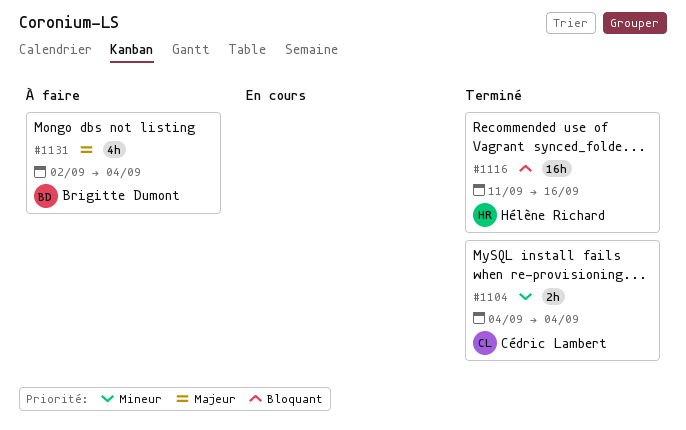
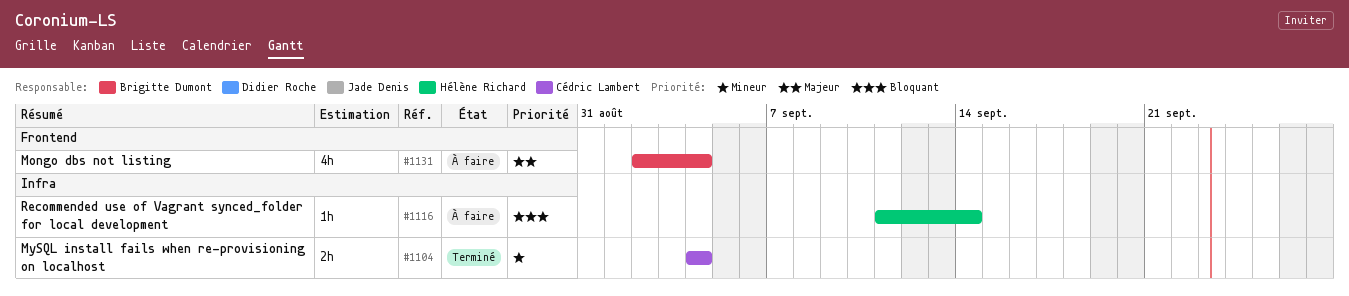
#1116, status: Terminé -> À faire
#1116, estimate: 16h -> 1h
#1116, due: Sep 16 -> Sep 14

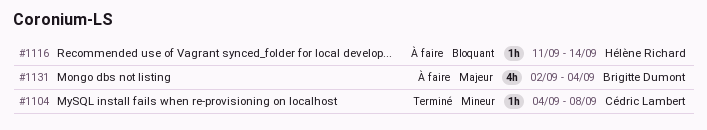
#1104, estimate: 2h -> 1h
#1104, due: Sep 4 -> Sep 8

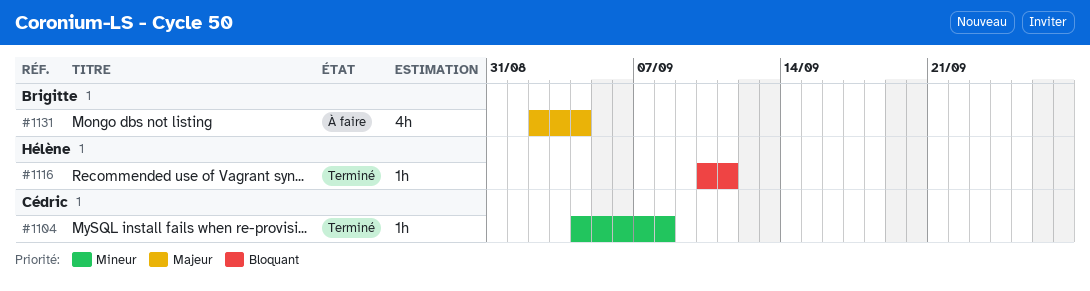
#1116, status: À faire -> Terminé
#1116, start: Sep 11 -> Sep 10
#1116, due: Sep 14 -> Sep 11

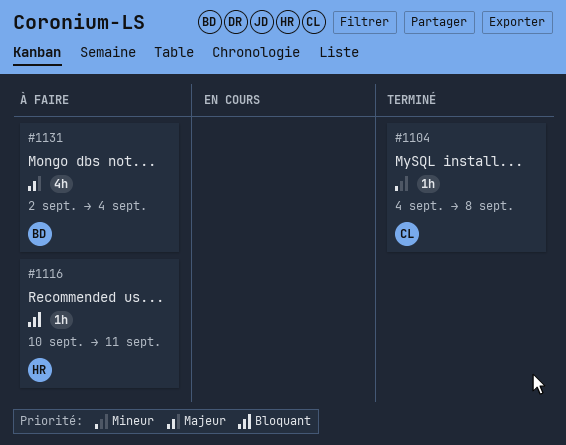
#1116, status: Terminé -> À faire

